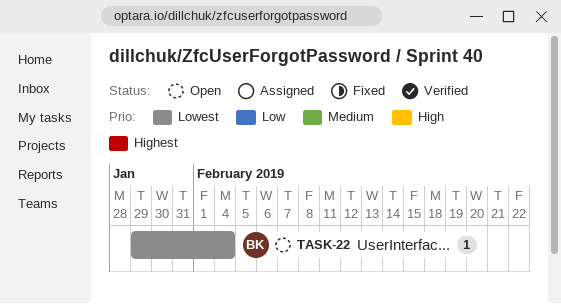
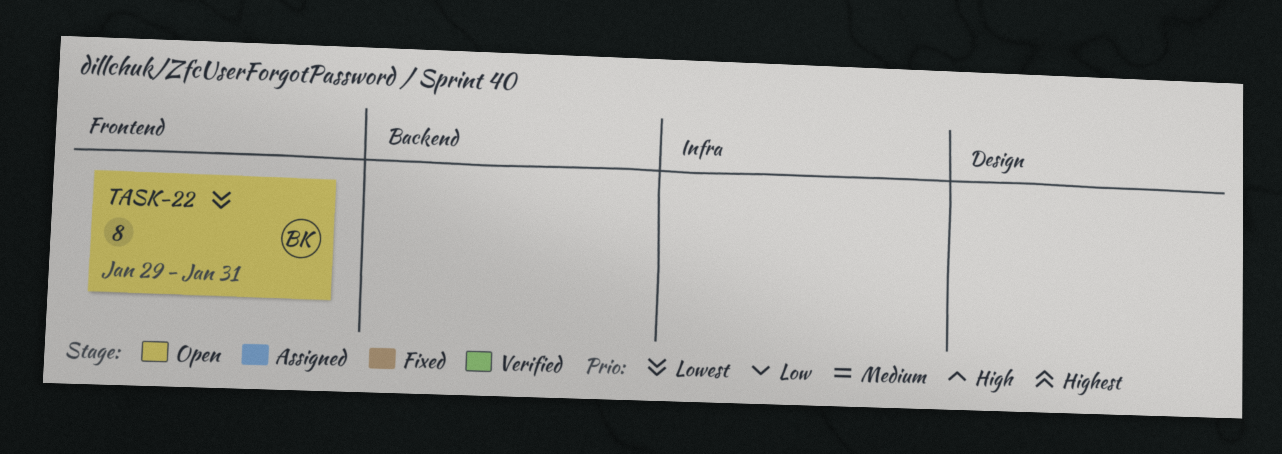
TASK-22, estimate: 1 -> 8
TASK-22, due: Feb 4 -> Jan 31

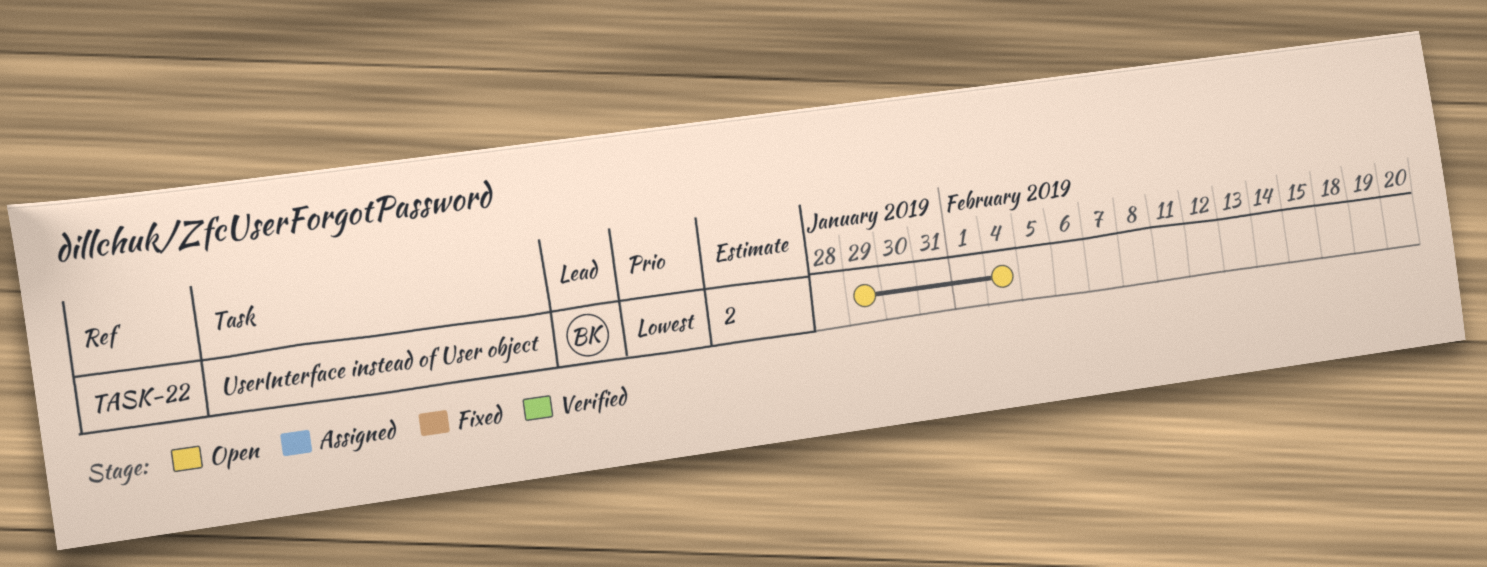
TASK-22, estimate: 8 -> 2
TASK-22, due: Jan 31 -> Feb 4

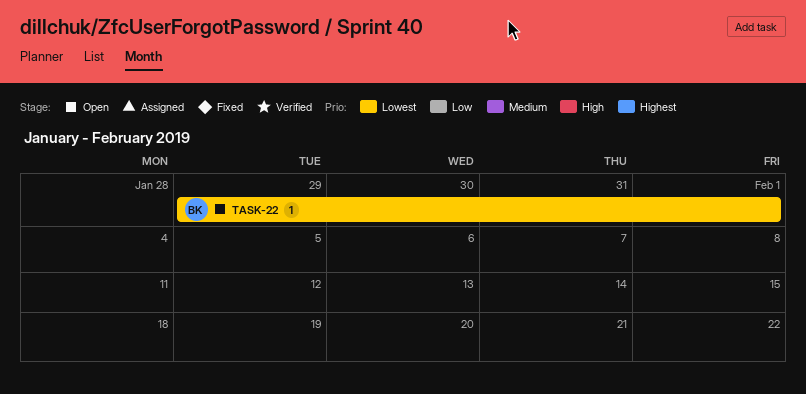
TASK-22, estimate: 2 -> 1
TASK-22, due: Feb 4 -> Feb 1

